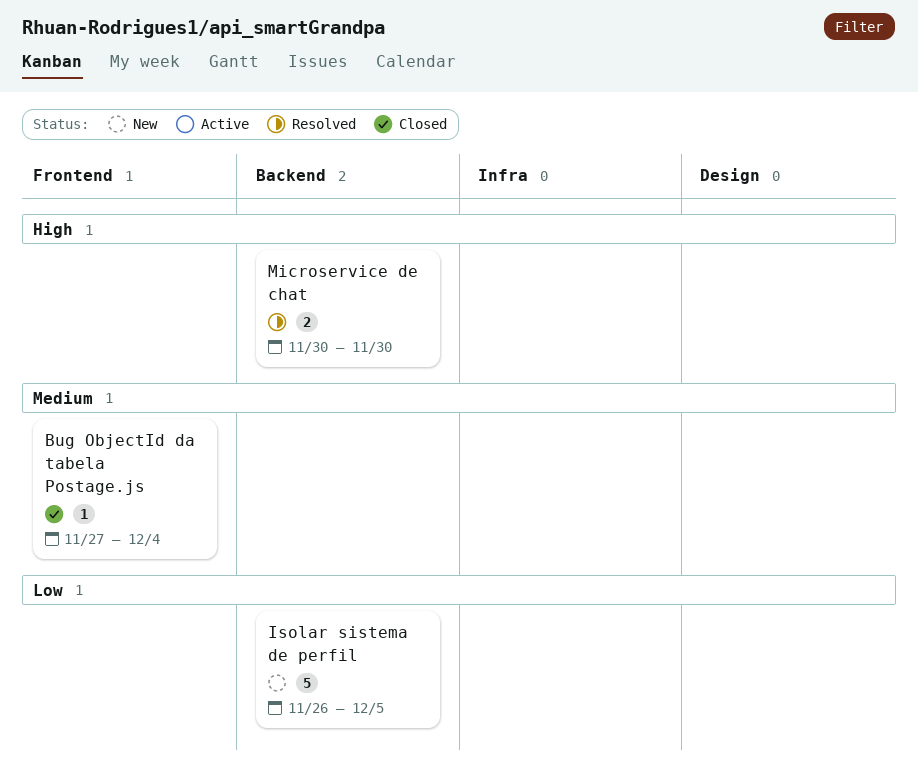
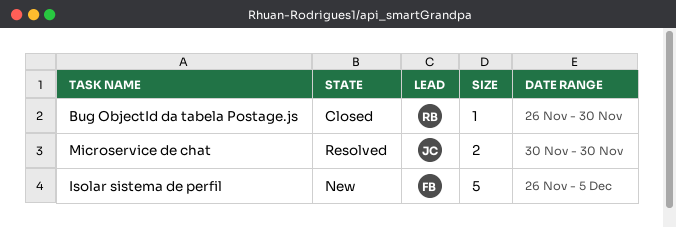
Bug ObjectId da tabela Postage.js, start: Nov 27 -> Nov 26
Bug ObjectId da tabela Postage.js, due: Dec 4 -> Nov 30

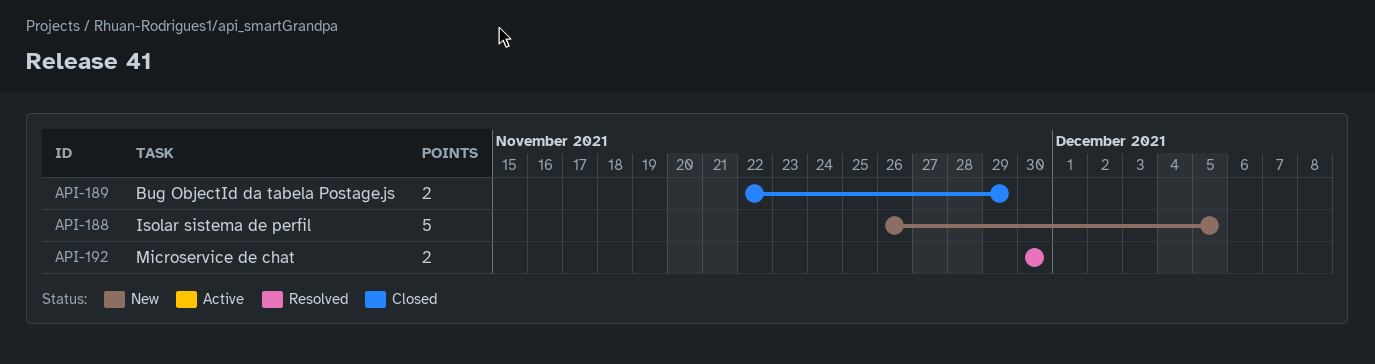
Bug ObjectId da tabela Postage.js, estimate: 1 -> 2
Bug ObjectId da tabela Postage.js, start: Nov 26 -> Nov 22
Bug ObjectId da tabela Postage.js, due: Nov 30 -> Nov 29

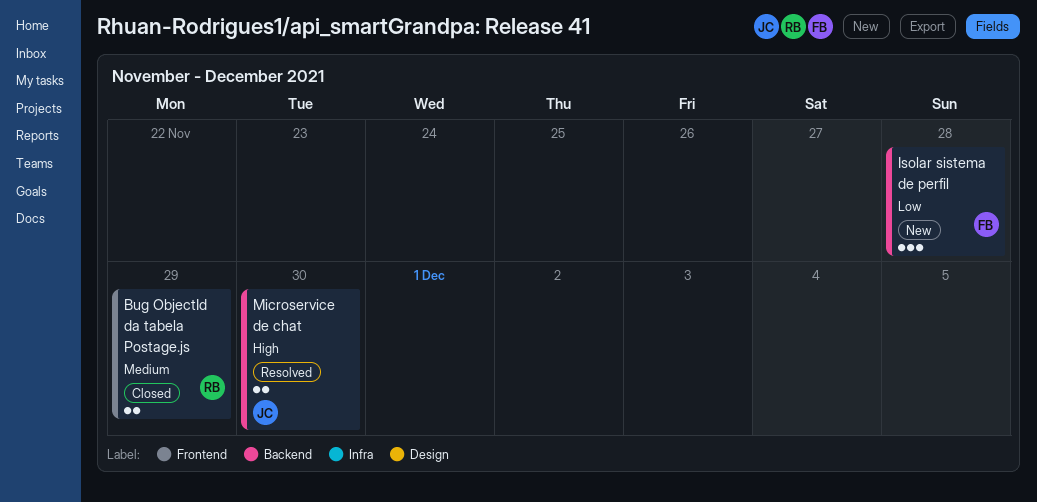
Isolar sistema de perfil, estimate: 5 -> 3
Isolar sistema de perfil, due: Dec 5 -> Nov 28

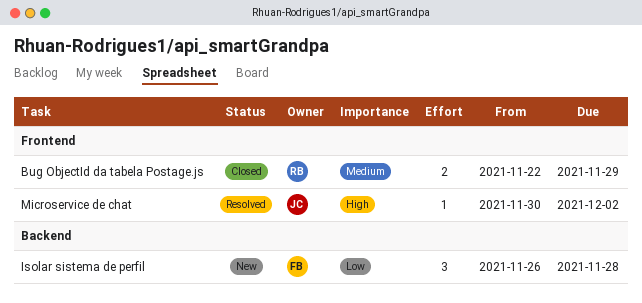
Microservice de chat, label: Backend -> Frontend
Microservice de chat, estimate: 2 -> 1
Microservice de chat, due: Nov 30 -> Dec 2

